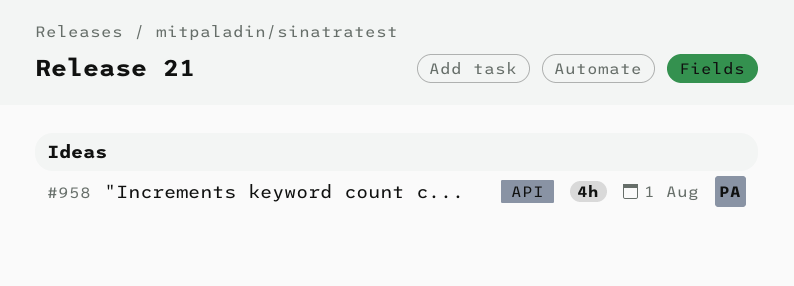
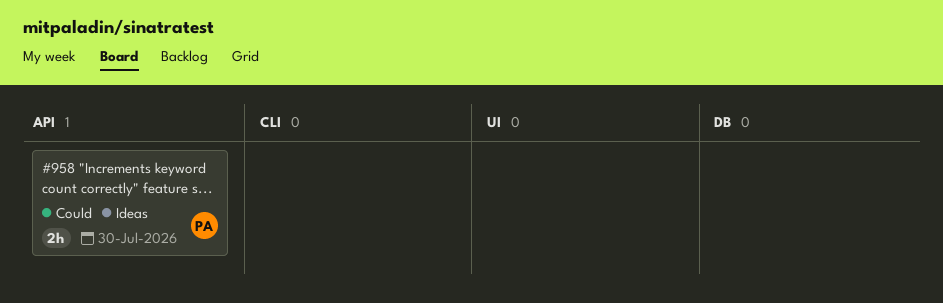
#958, estimate: 4h -> 2h
#958, due: Aug 1 -> Jul 30

